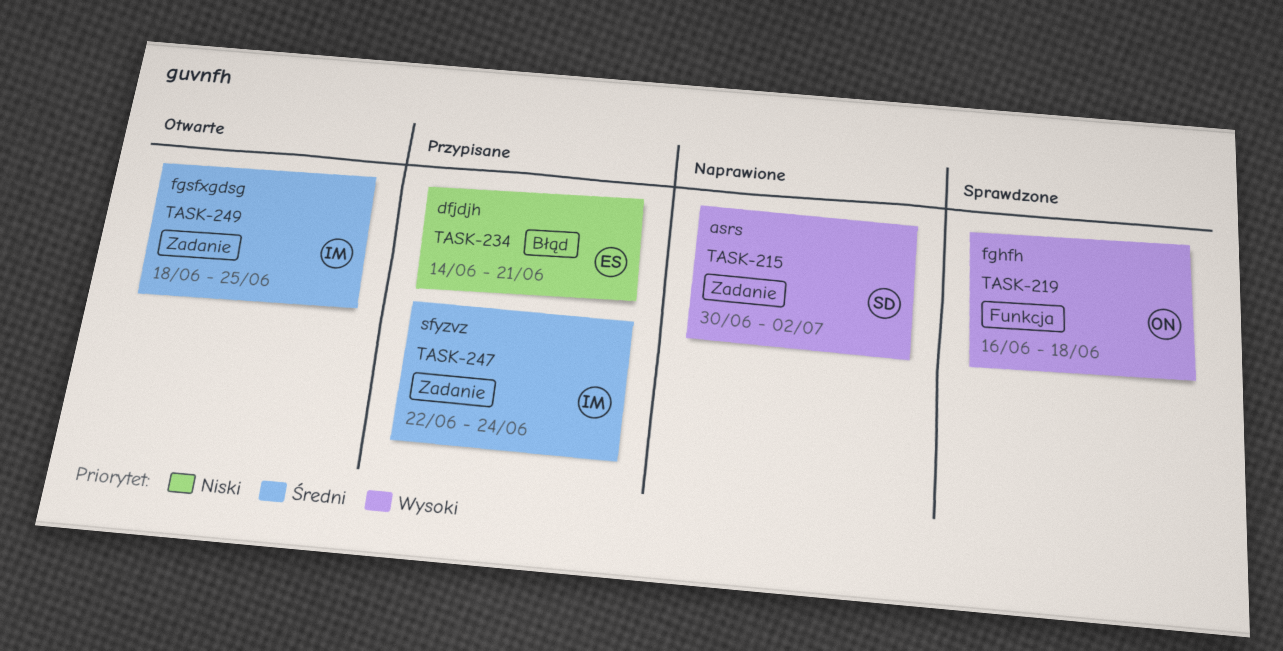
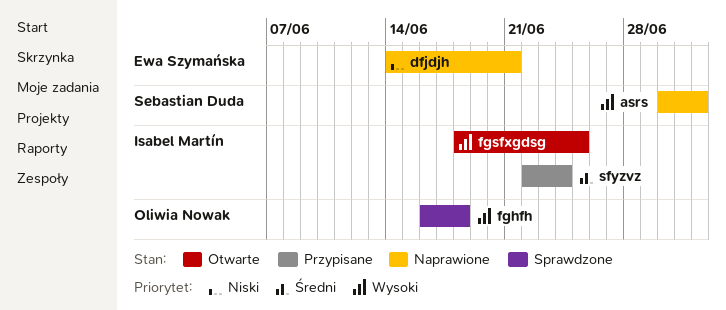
dfjdjh, status: Przypisane -> Naprawione
fgsfxgdsg, priority: Średni -> Wysoki

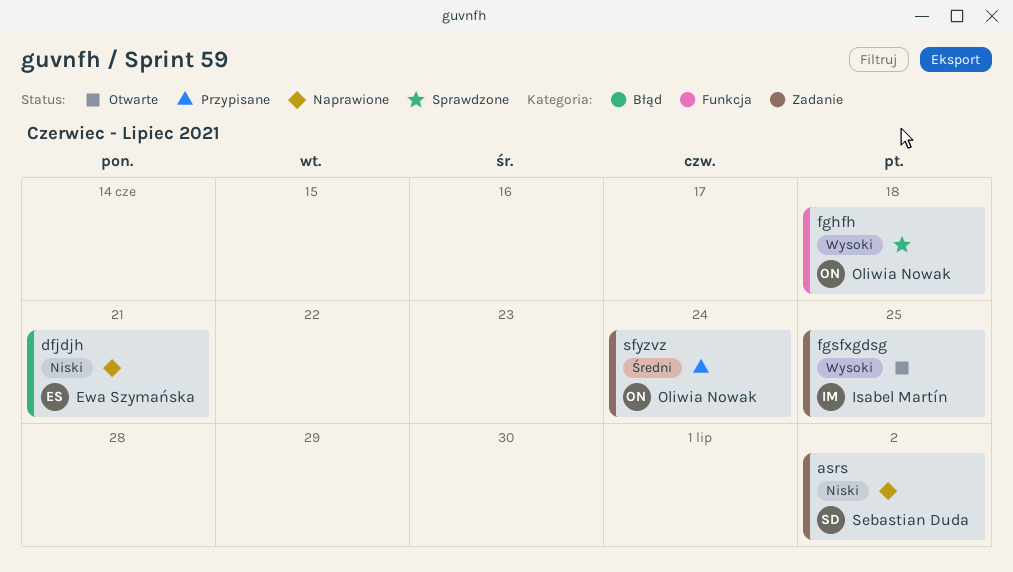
asrs, priority: Wysoki -> Niski
sfyzvz, owner: Isabel Martín -> Oliwia Nowak

